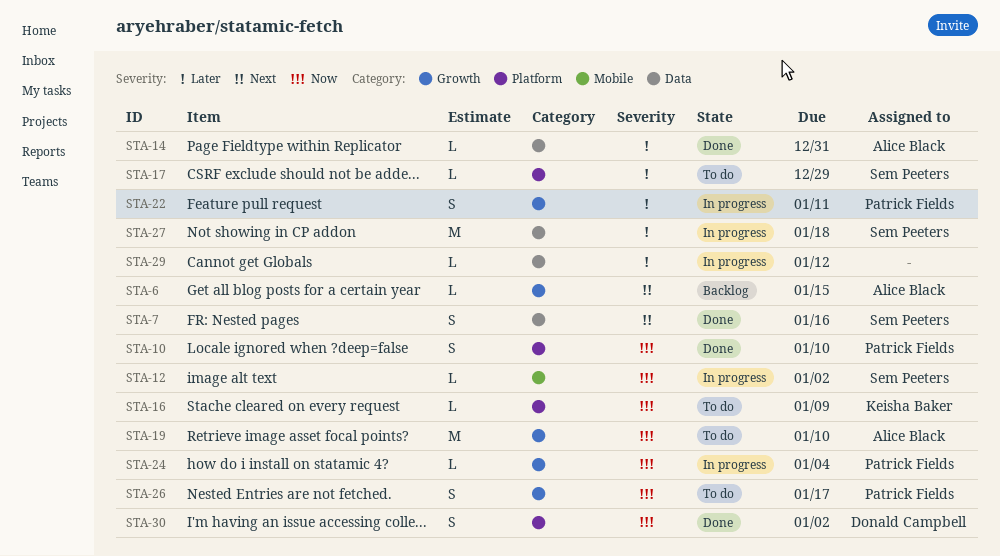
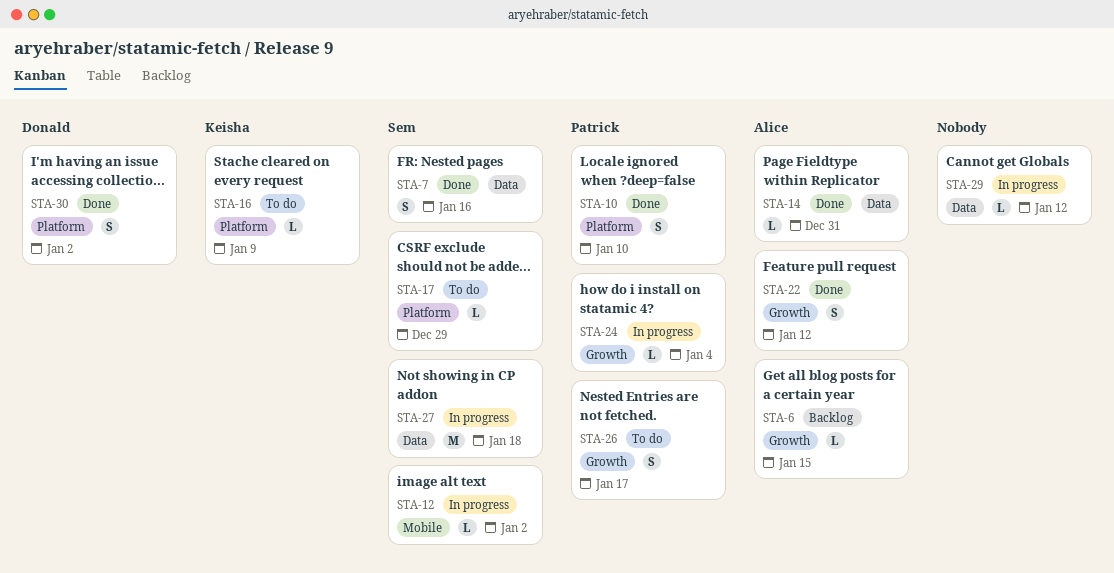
STA-19: present -> none
STA-22, status: In progress -> Done
STA-22, owner: Patrick Fields -> Alice Black
STA-22, due: Jan 11 -> Jan 12

